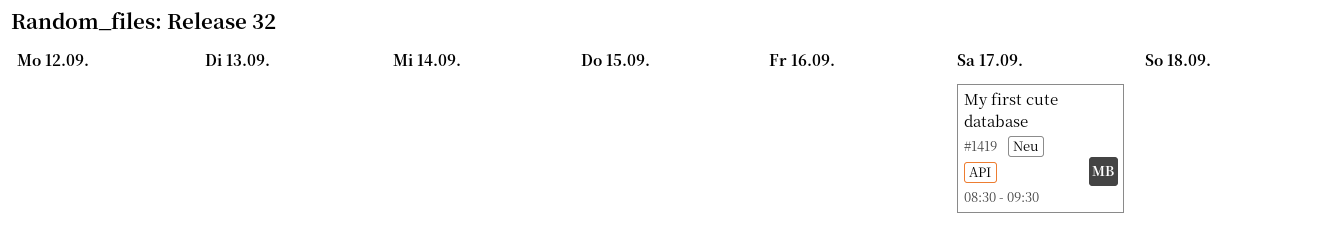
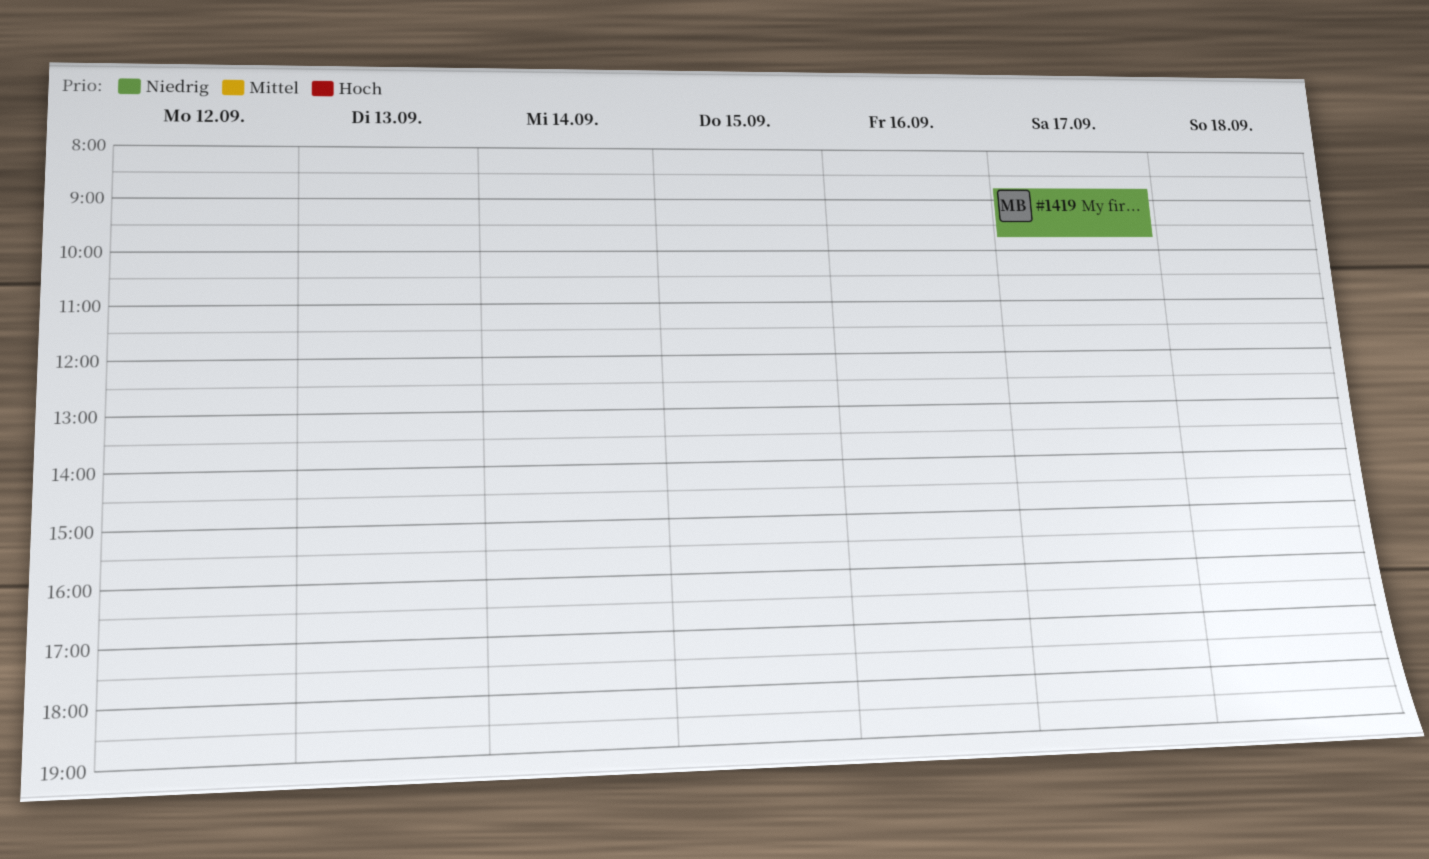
#1419, begins: 08:30 -> 08:45
#1419, ends: 09:30 -> 09:45

